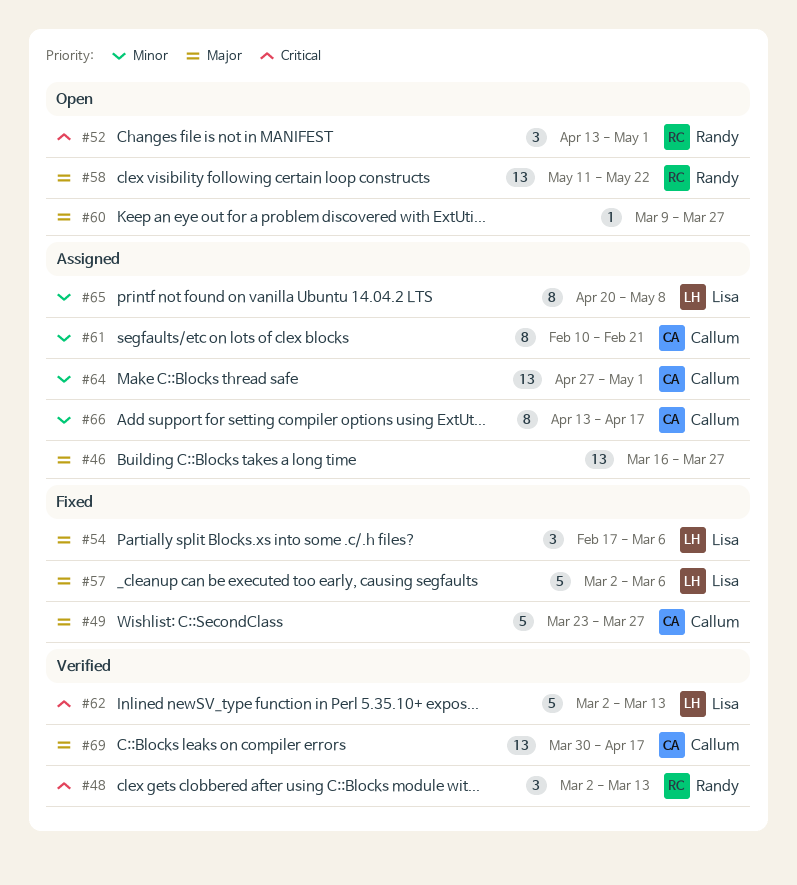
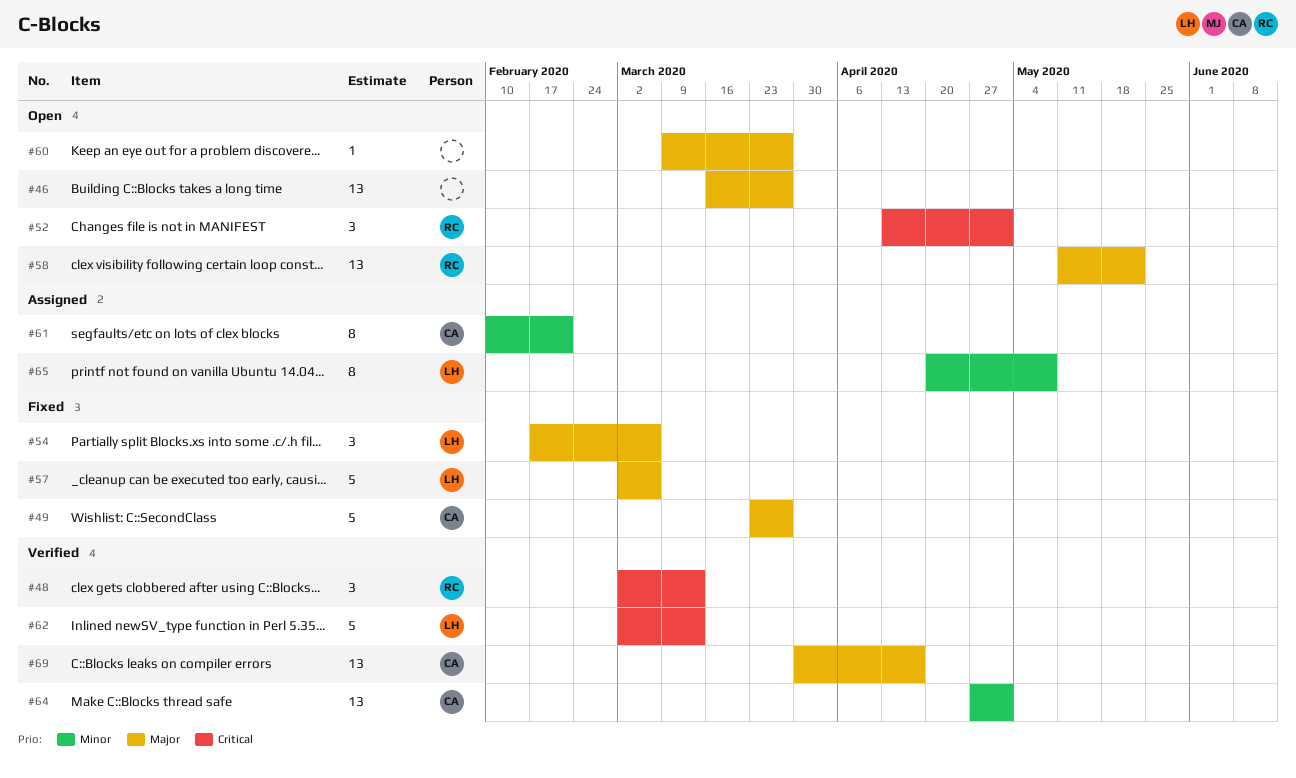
#46, status: Assigned -> Open
#64, status: Assigned -> Verified
#66: present -> none

